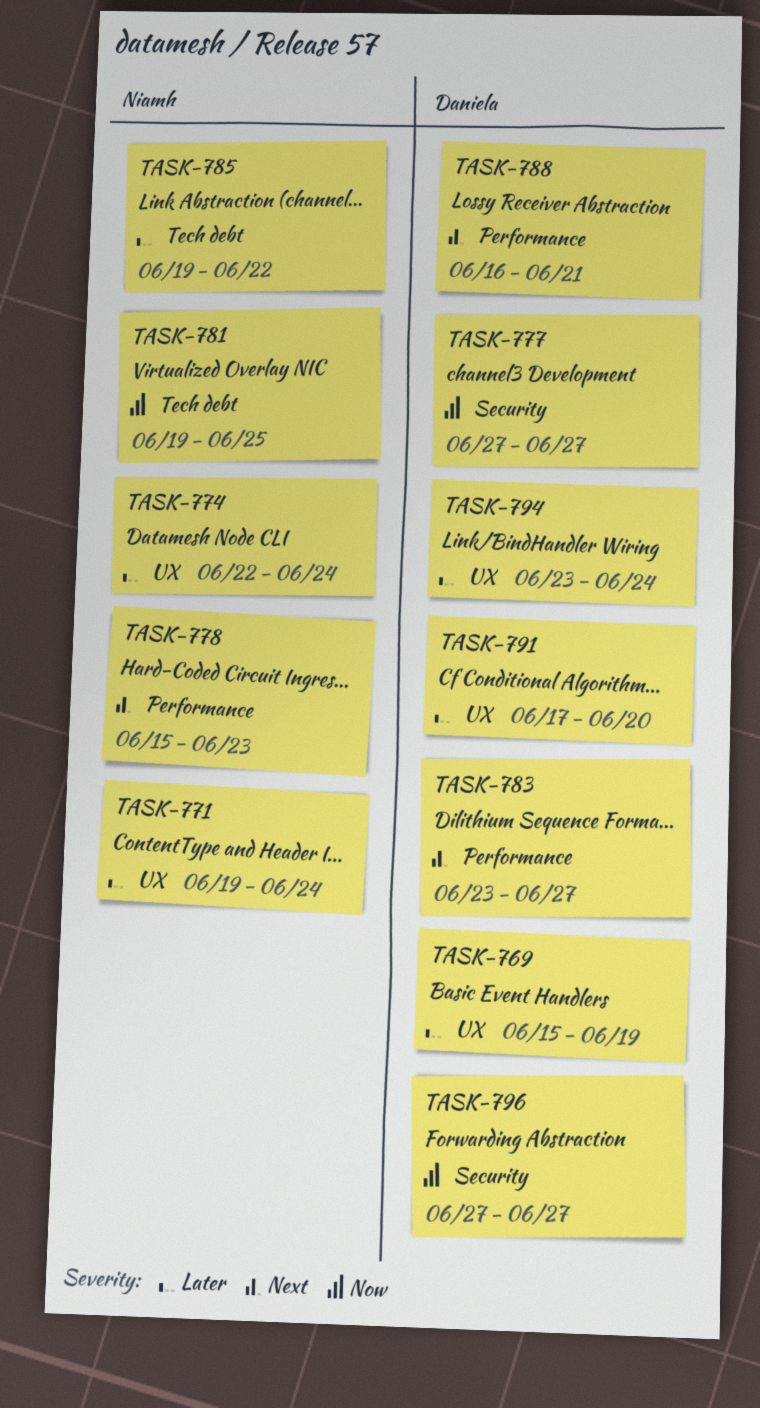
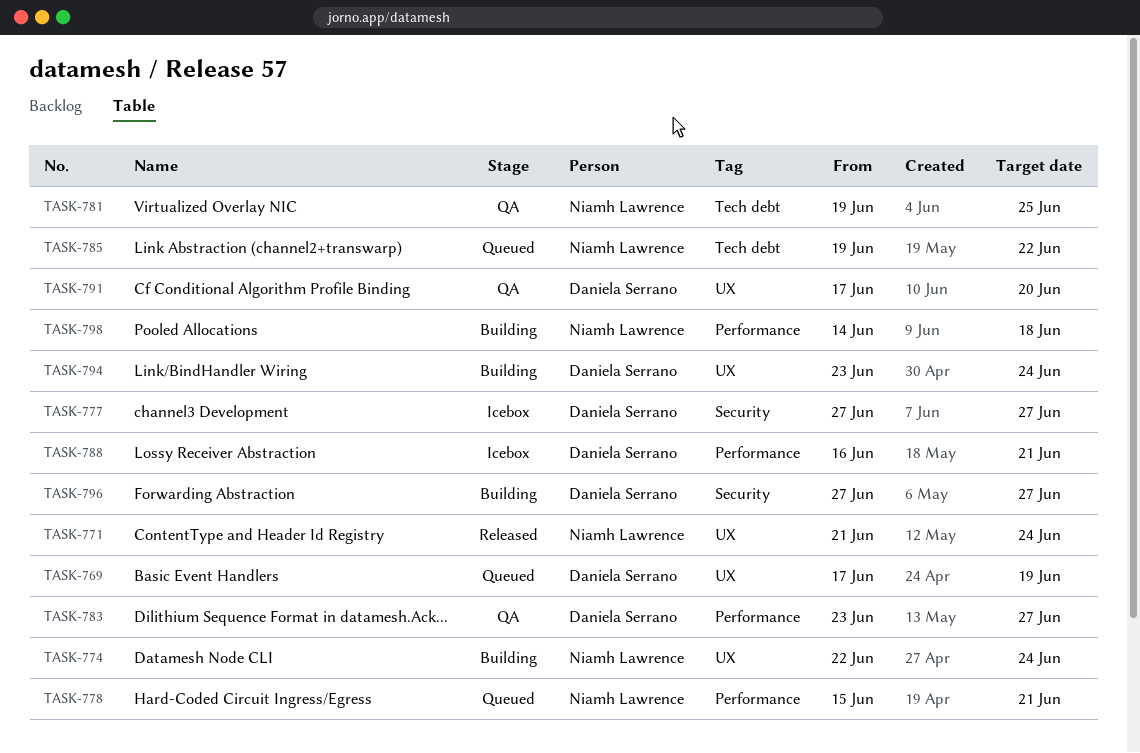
TASK-769, start: Jun 15 -> Jun 17
TASK-771, start: Jun 19 -> Jun 21
TASK-778, due: Jun 23 -> Jun 21
TASK-798: none -> present

